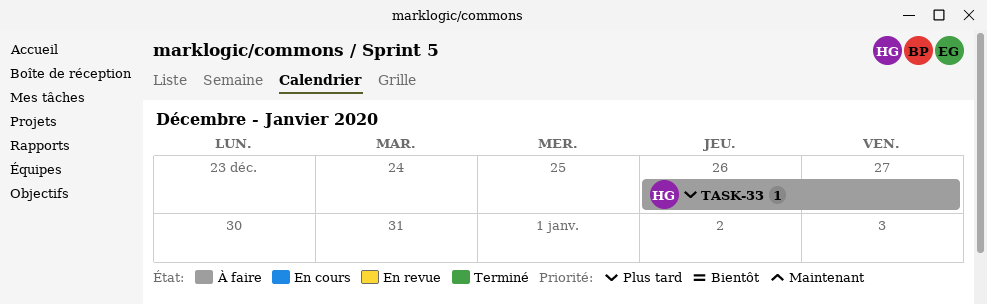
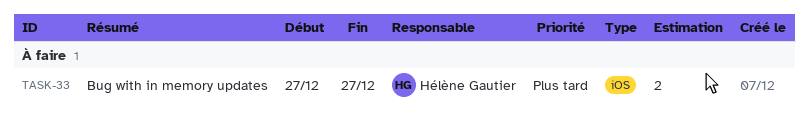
TASK-33, estimate: 1 -> 2
TASK-33, start: Dec 26 -> Dec 27

